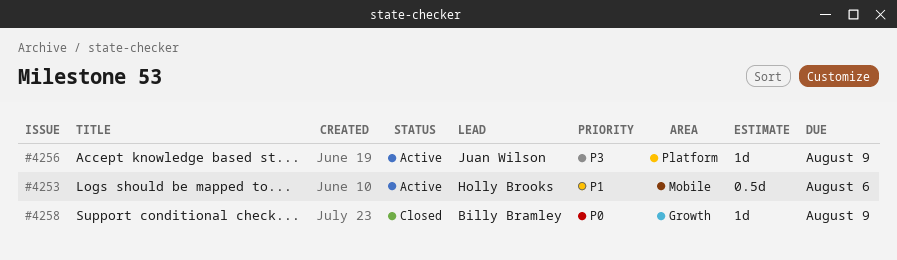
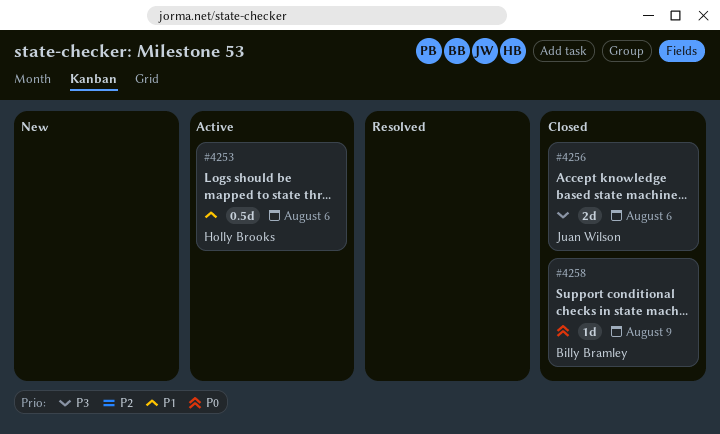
#4256, status: Active -> Closed
#4256, estimate: 1d -> 2d
#4256, due: Aug 9 -> Aug 6

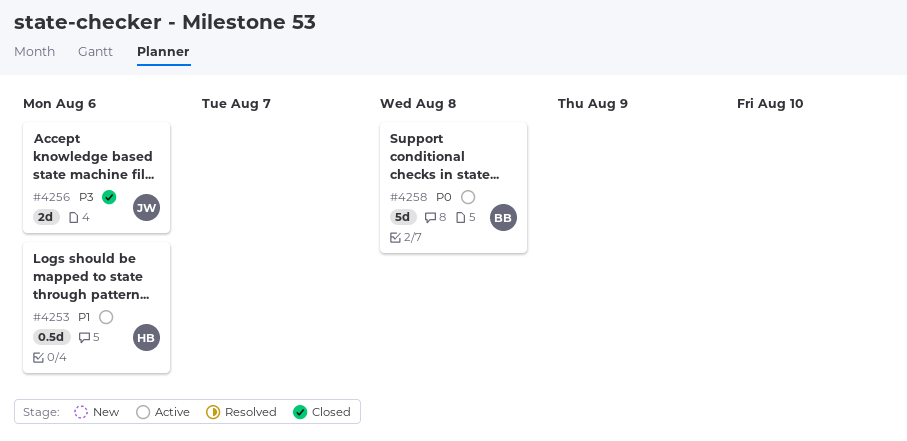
#4258, status: Closed -> Active
#4258, estimate: 1d -> 5d
#4258, due: Aug 9 -> Aug 8

